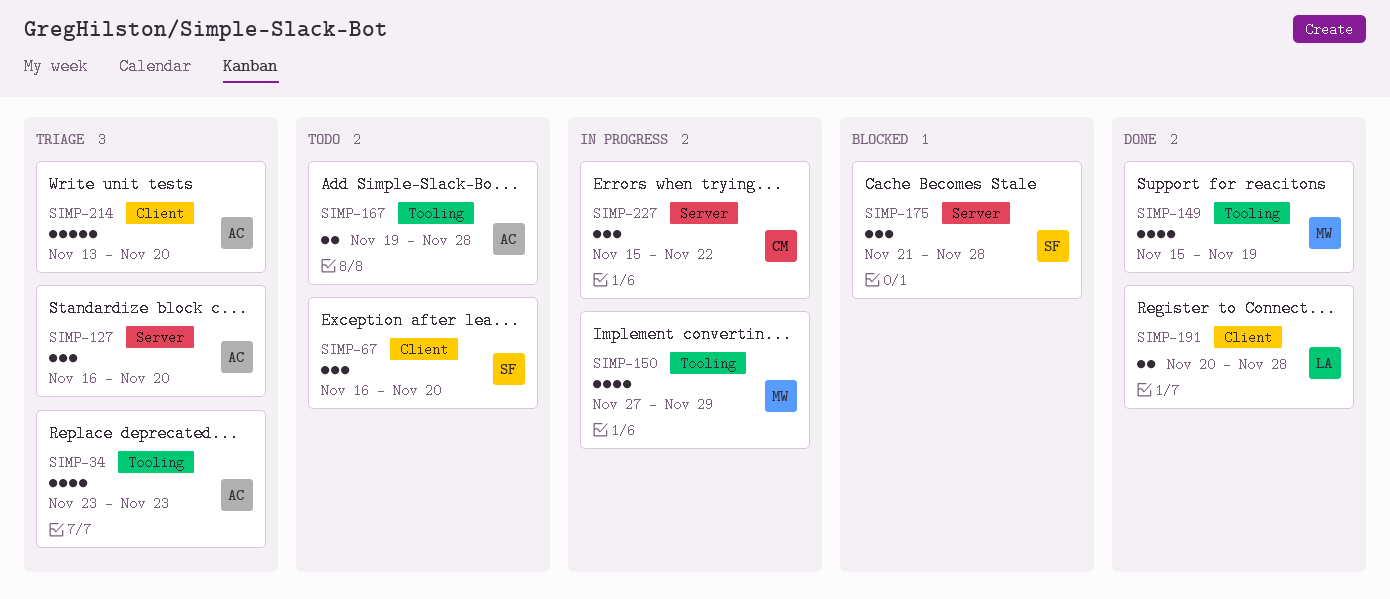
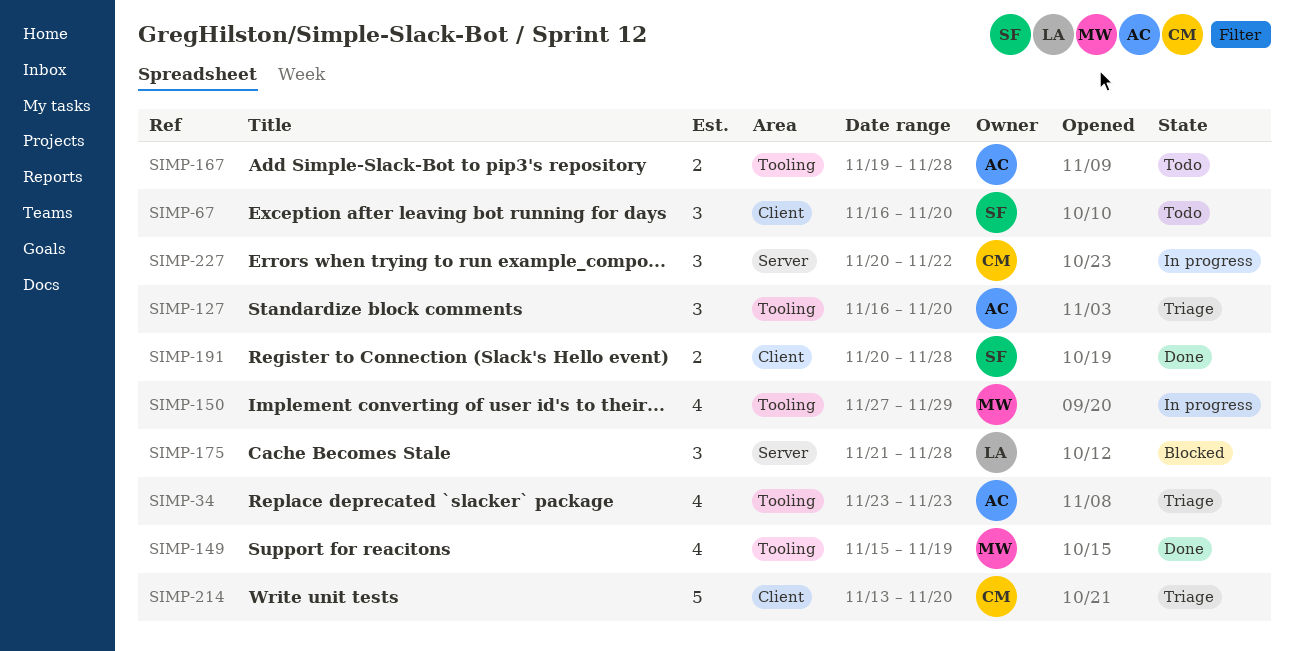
SIMP-127, label: Server -> Tooling
SIMP-175, owner: SF -> LA
SIMP-191, owner: LA -> SF
SIMP-214, owner: AC -> CM
SIMP-227, start: Nov 15 -> Nov 20

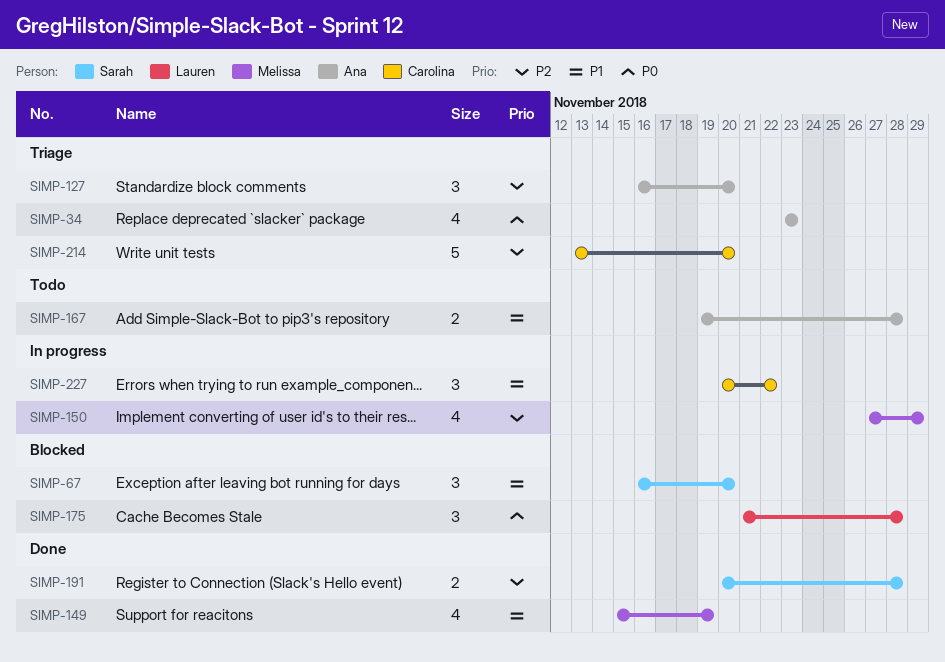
SIMP-67, status: Todo -> Blocked

